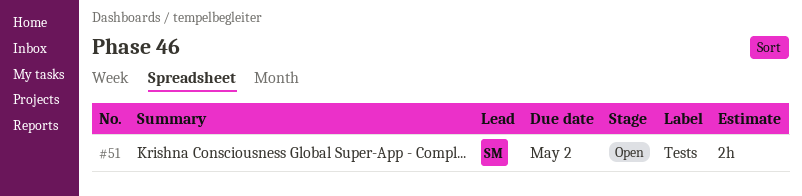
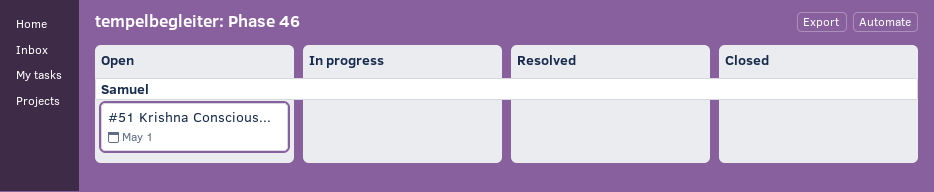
#51, due: May 2 -> May 1

